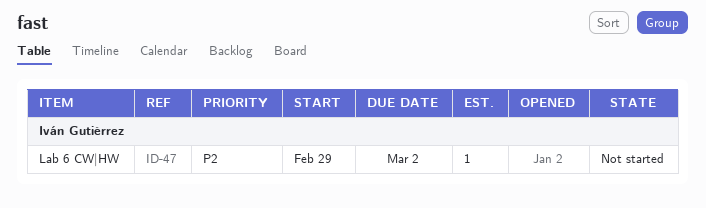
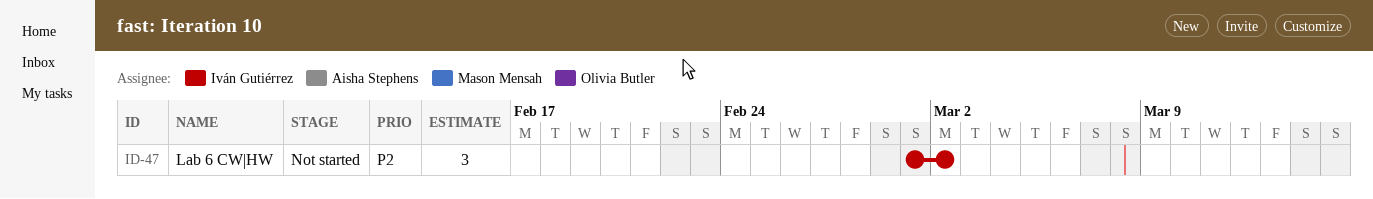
ID-47, estimate: 1 -> 3
ID-47, start: Feb 29 -> Mar 1

